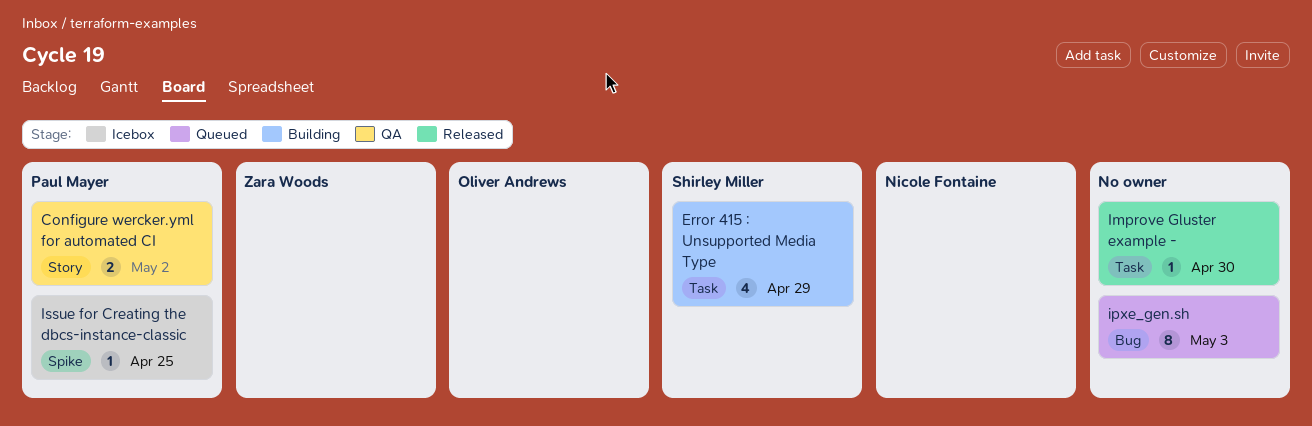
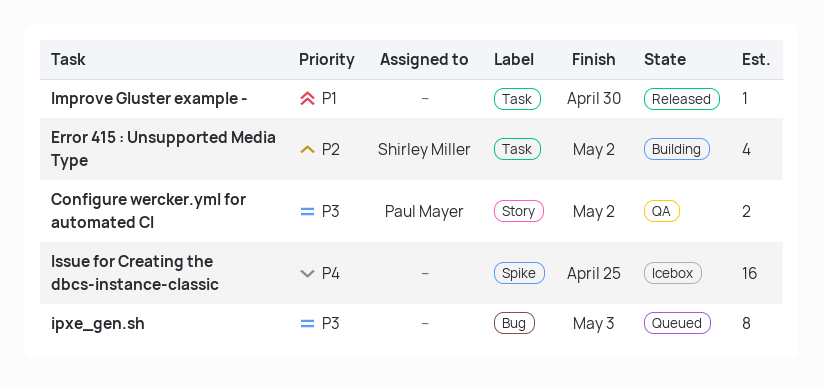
Error 415 : Unsupported Media Type, due: Apr 29 -> May 2
Issue for Creating the dbcs-instance-classic, owner: Paul Mayer -> none
Issue for Creating the dbcs-instance-classic, estimate: 1 -> 16

